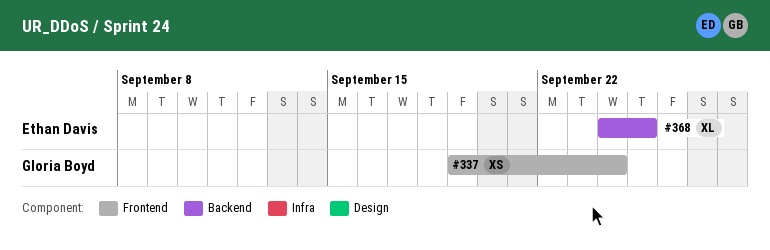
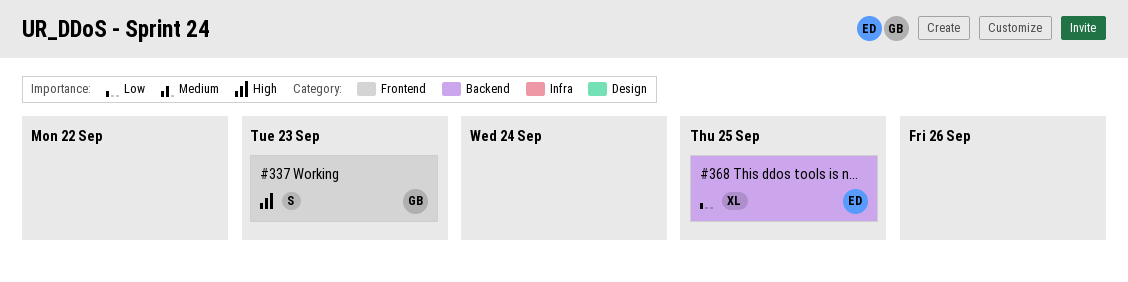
#337, estimate: XS -> S
#337, due: Sep 24 -> Sep 23

